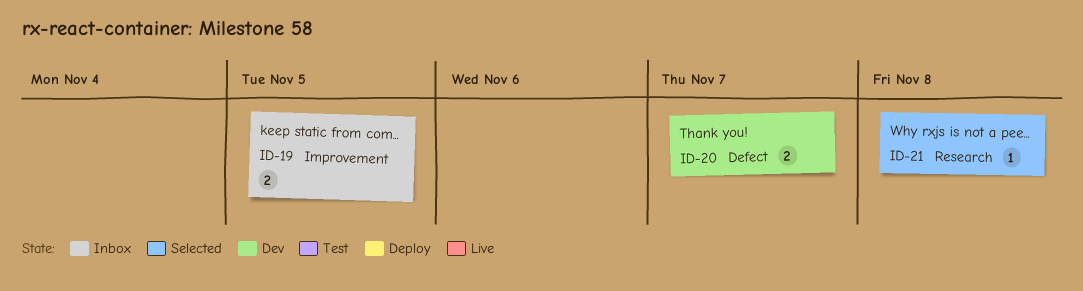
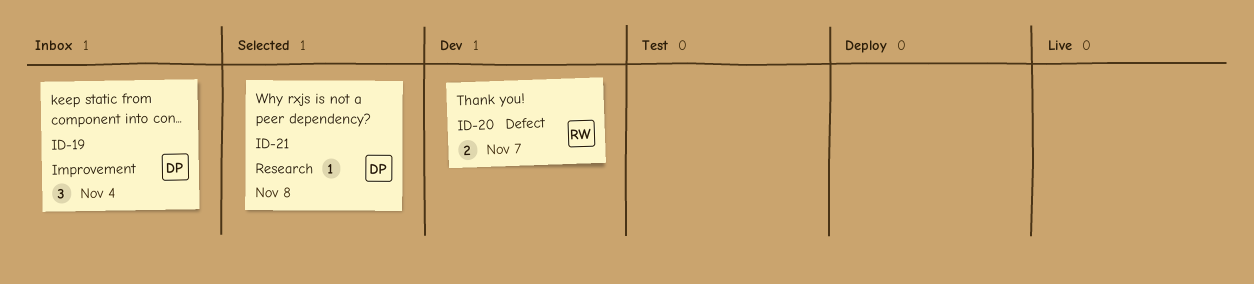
ID-19, estimate: 2 -> 3
ID-19, due: Nov 5 -> Nov 4

